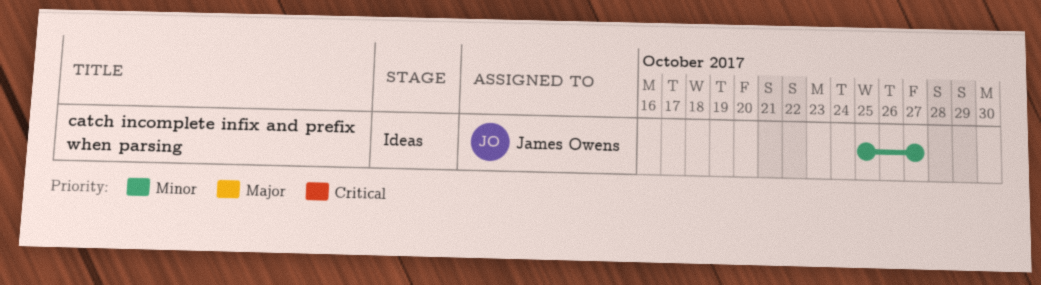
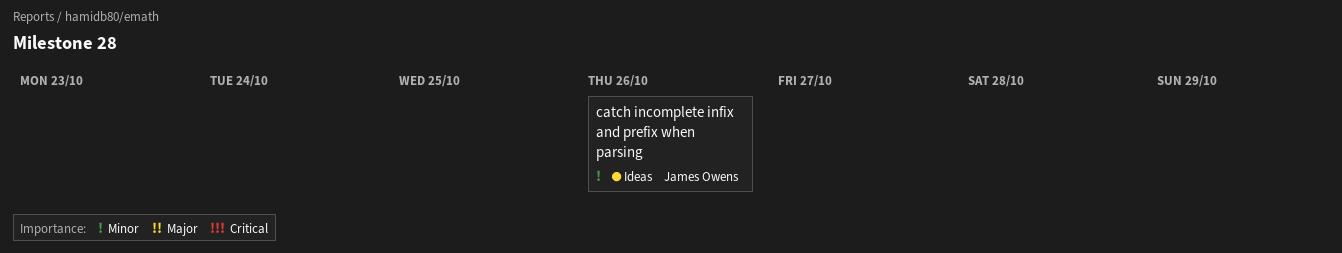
catch incomplete infix and prefix when parsing, due: Oct 27 -> Oct 26

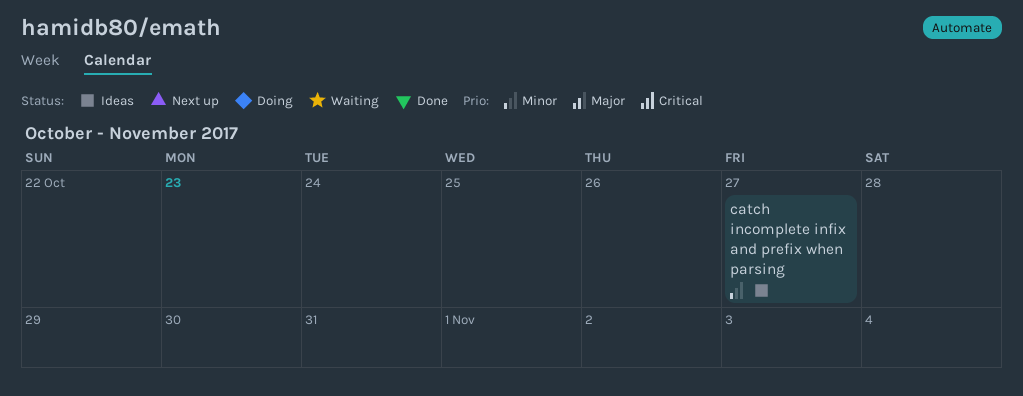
catch incomplete infix and prefix when parsing, due: Oct 26 -> Oct 27

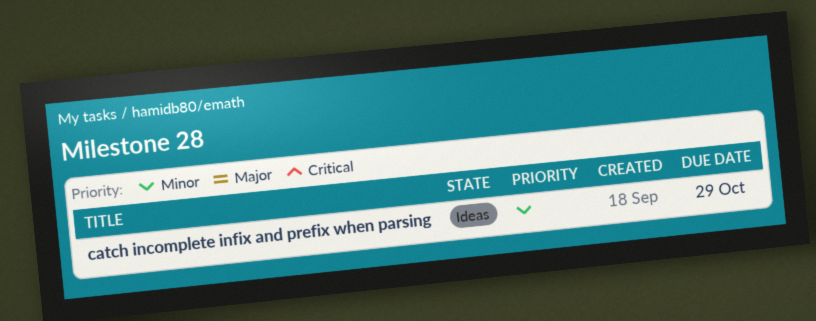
catch incomplete infix and prefix when parsing, due: Oct 27 -> Oct 29

